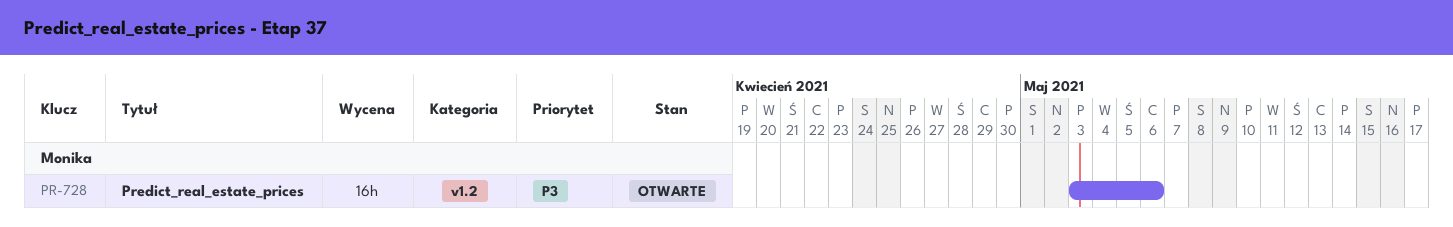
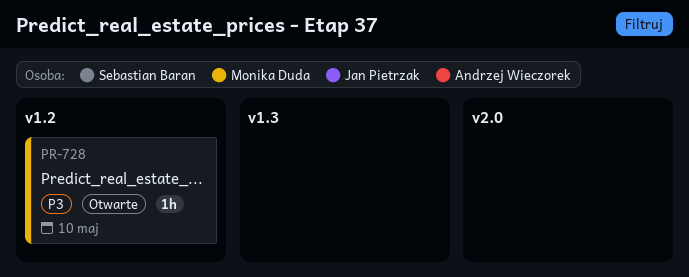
PR-728, estimate: 16h -> 1h
PR-728, due: May 6 -> May 10

